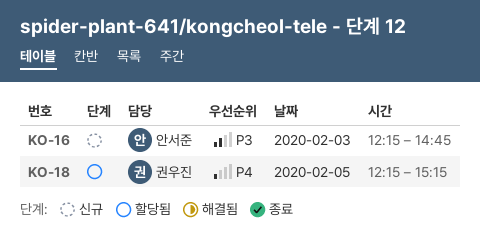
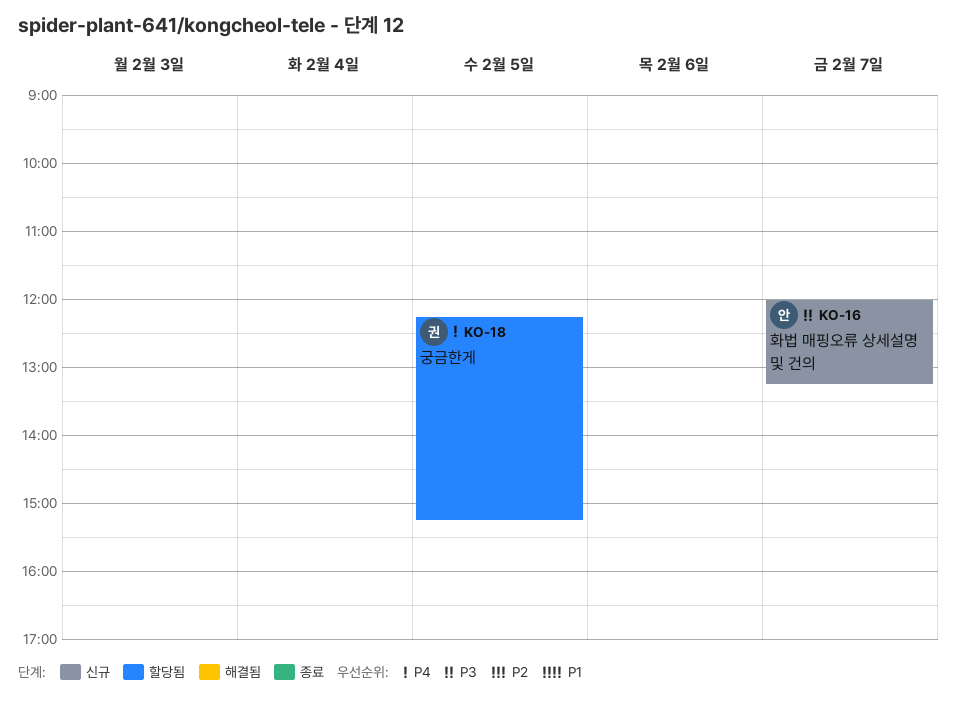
KO-16, day: Feb 3 -> Feb 7
KO-16, begins: 12:15 -> 12:00
KO-16, ends: 14:45 -> 13:15

